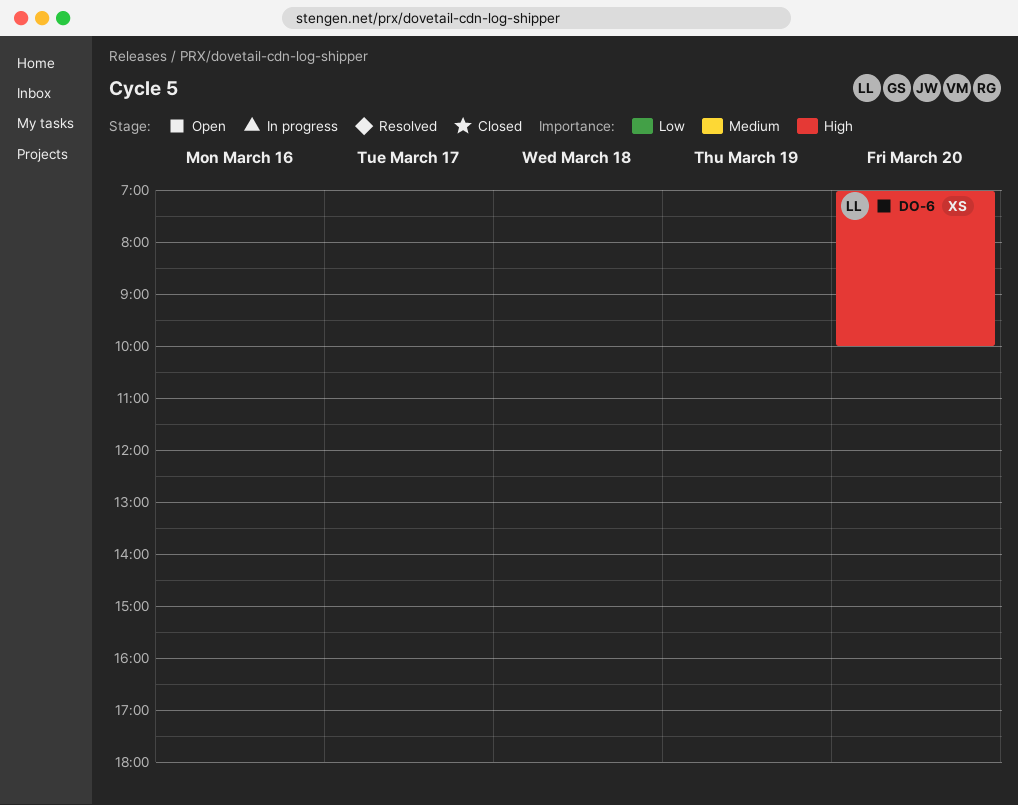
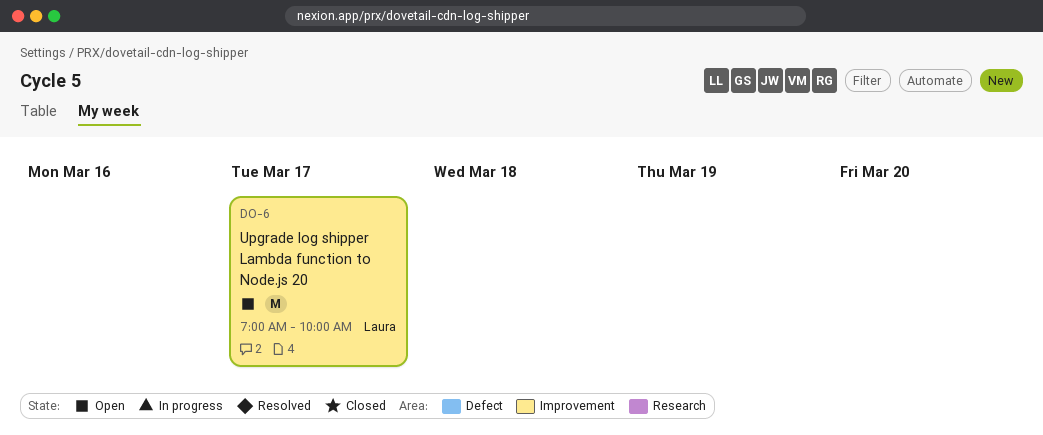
DO-6, estimate: XS -> M
DO-6, day: Mar 20 -> Mar 17

